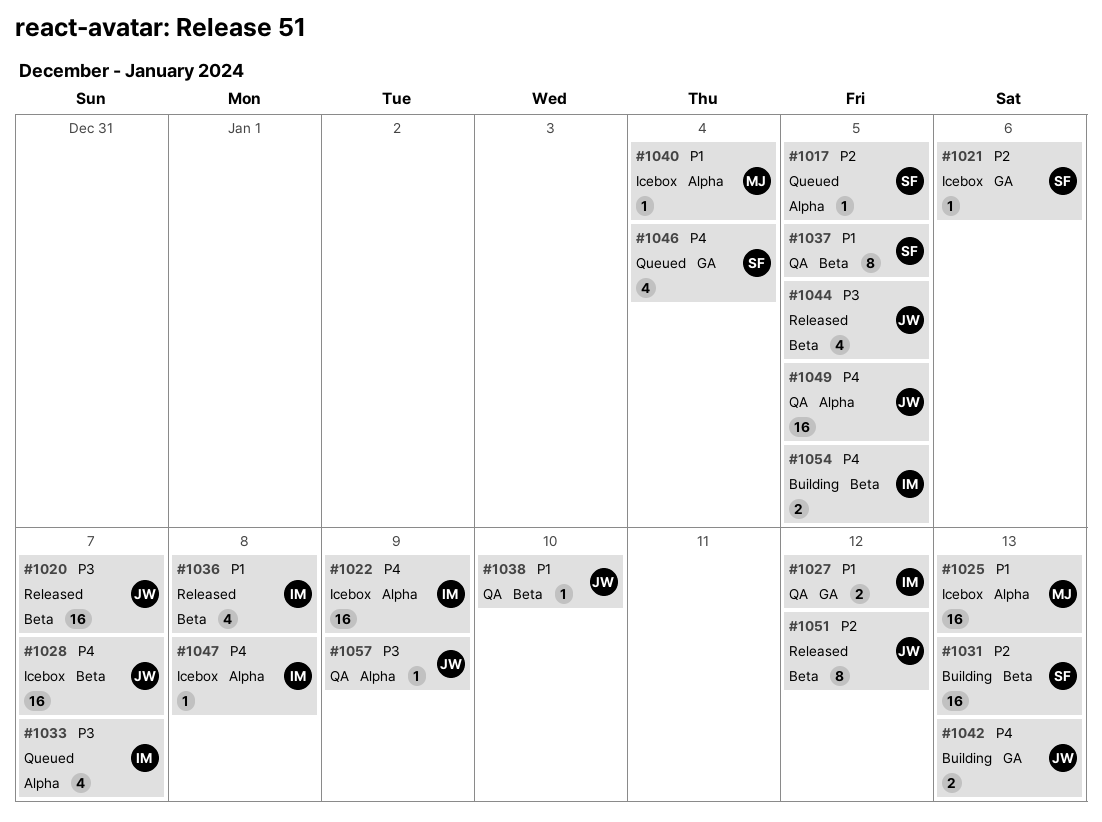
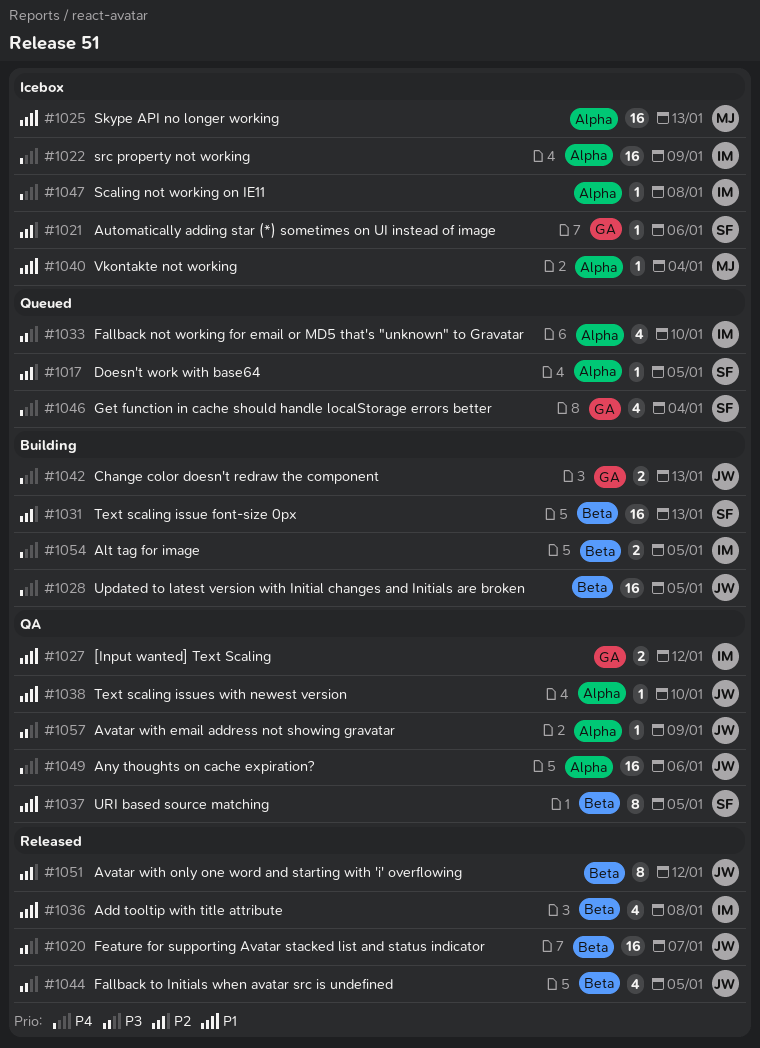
#1028, status: Icebox -> Building
#1028, due: Jan 7 -> Jan 5
#1033, due: Jan 7 -> Jan 10
#1038, label: Beta -> Alpha
#1049, due: Jan 5 -> Jan 6

